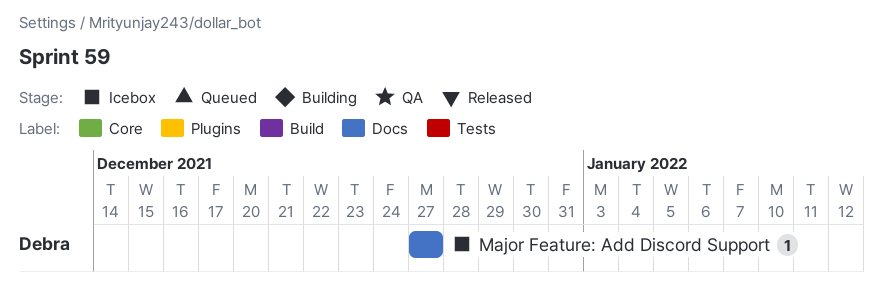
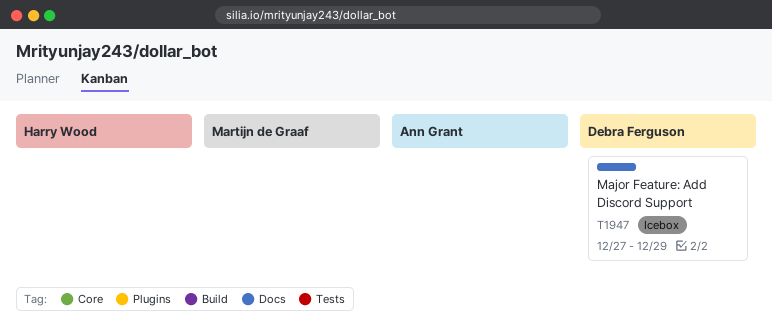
Major Feature: Add Discord Support, due: Dec 27 -> Dec 29

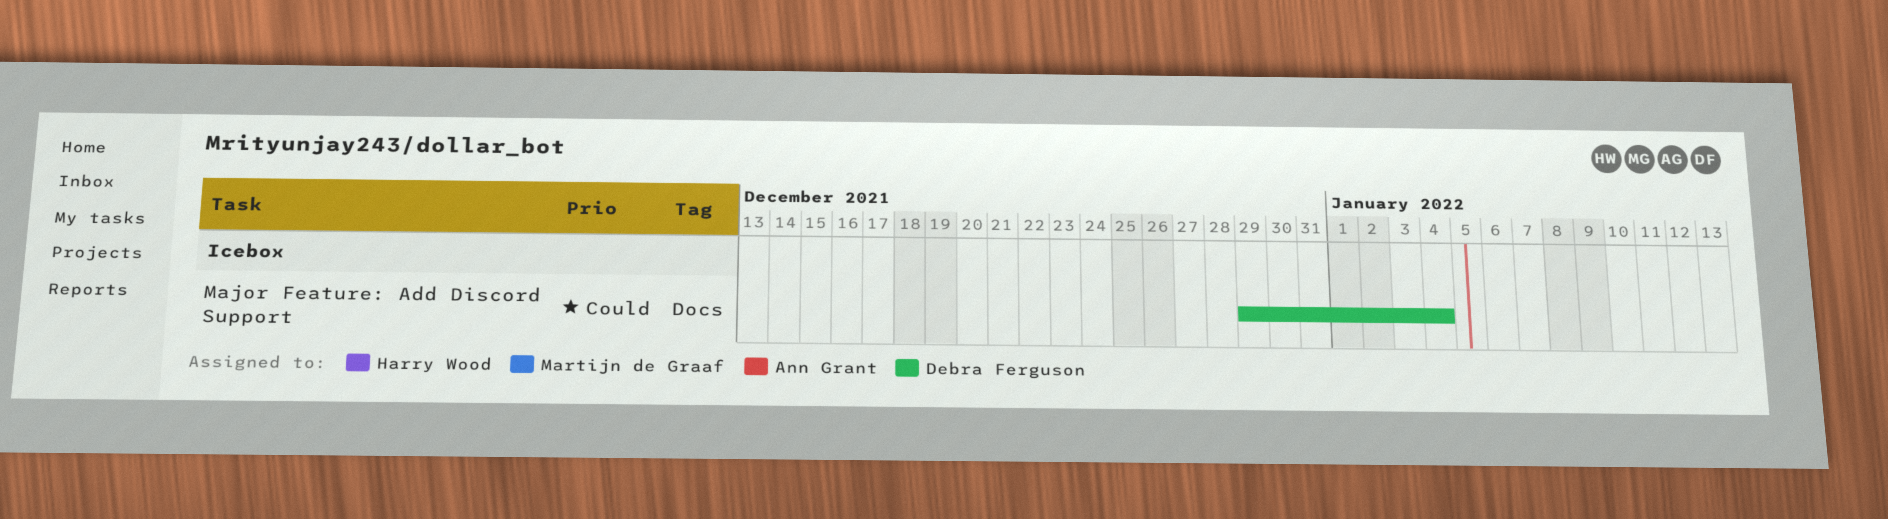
Major Feature: Add Discord Support, start: Dec 27 -> Dec 29
Major Feature: Add Discord Support, due: Dec 29 -> Jan 4

